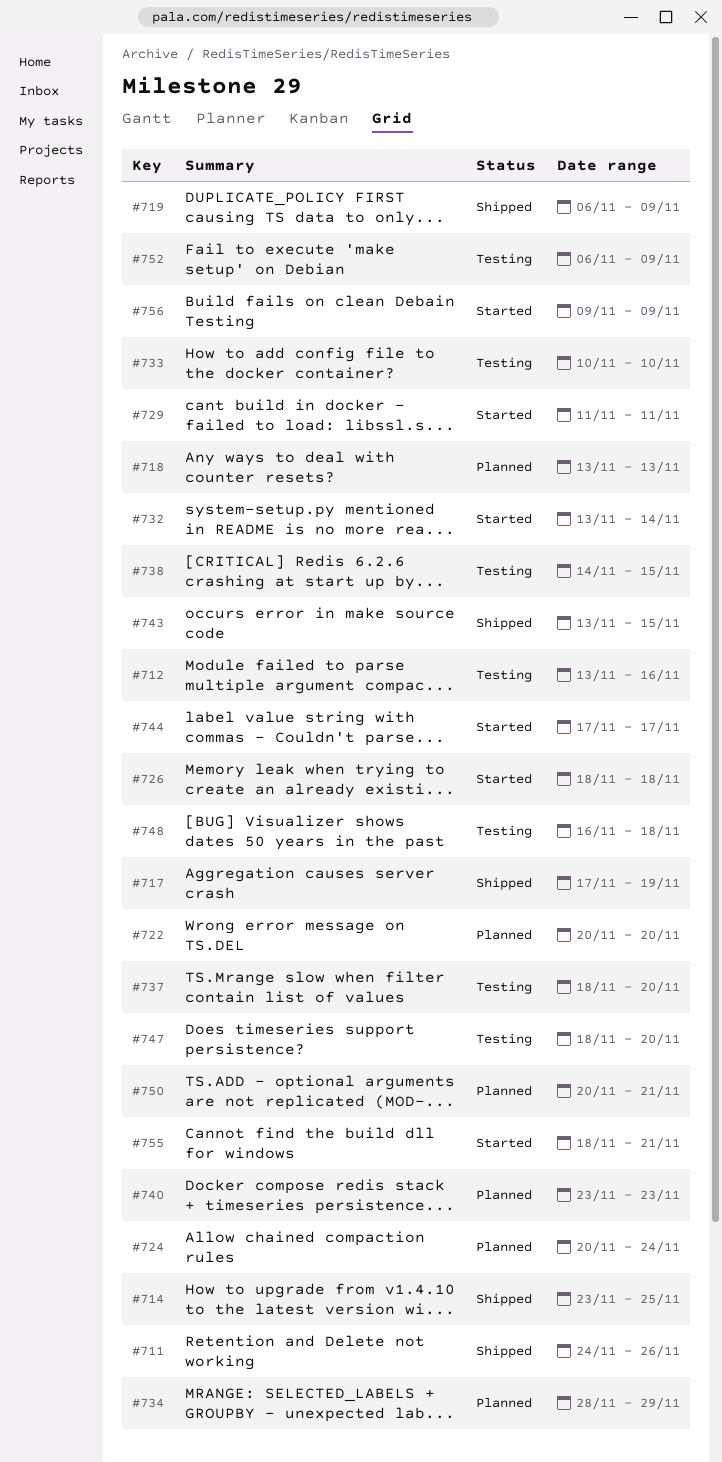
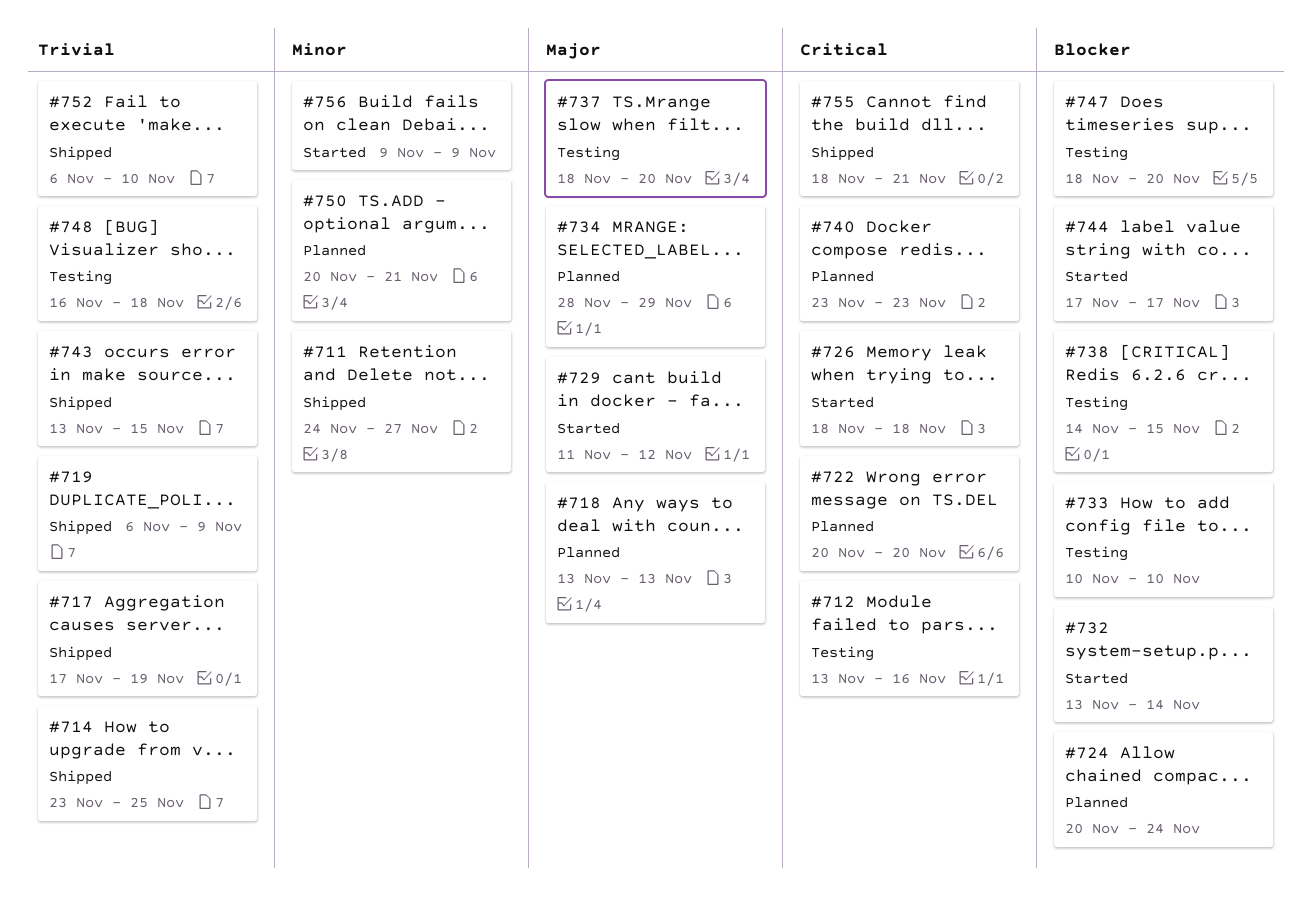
#711, due: Nov 26 -> Nov 27
#729, due: Nov 11 -> Nov 12
#752, status: Testing -> Shipped
#752, due: Nov 9 -> Nov 10
#755, status: Started -> Shipped

